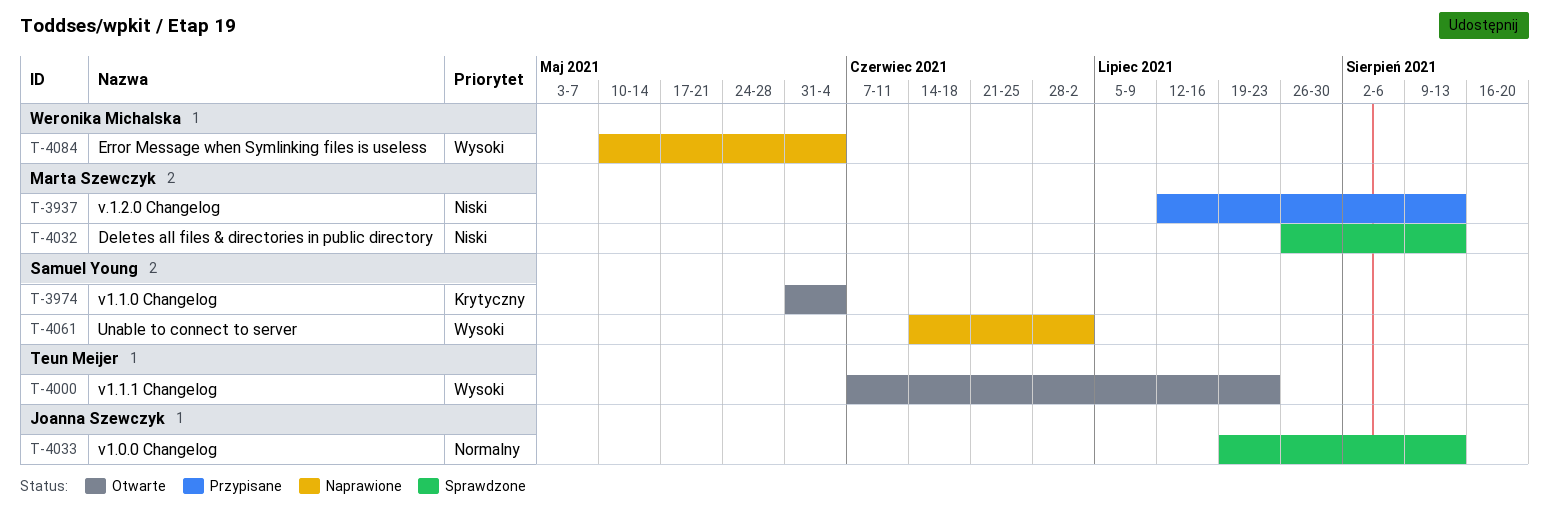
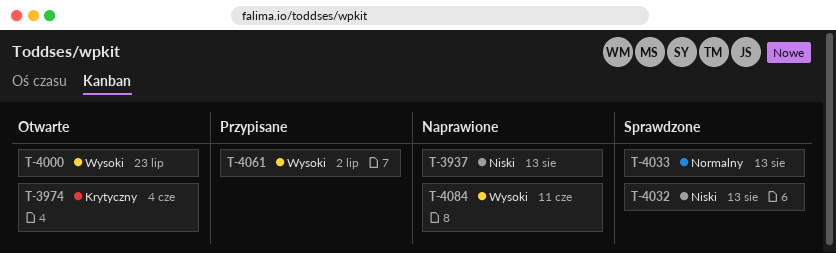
T-3937, status: Przypisane -> Naprawione
T-4061, status: Naprawione -> Przypisane
T-4084, due: Jun 4 -> Jun 11

